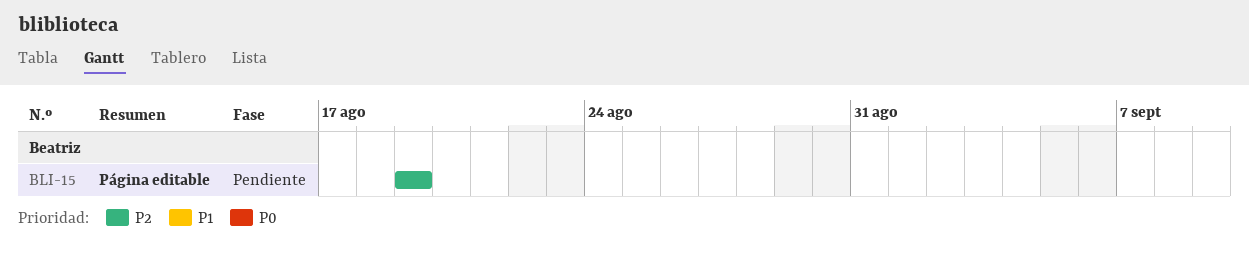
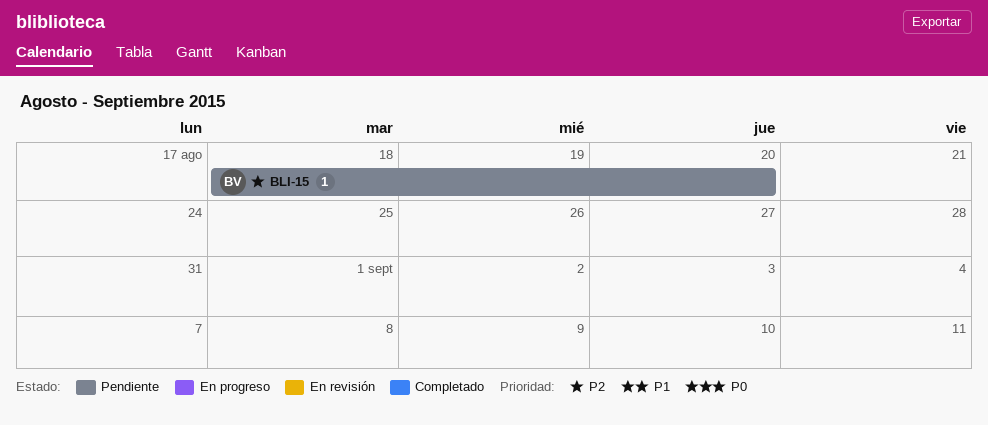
BLI-15, start: Aug 19 -> Aug 18
BLI-15, due: Aug 19 -> Aug 20

